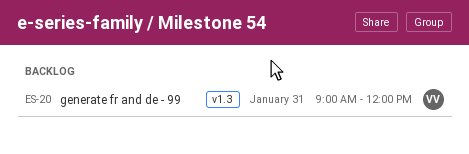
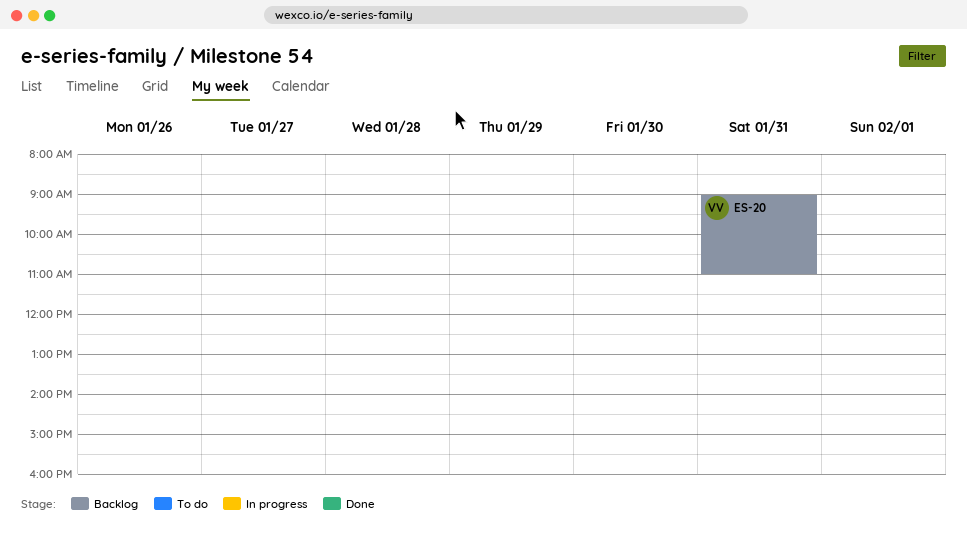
ES-20, ends: 12:00 -> 11:00

